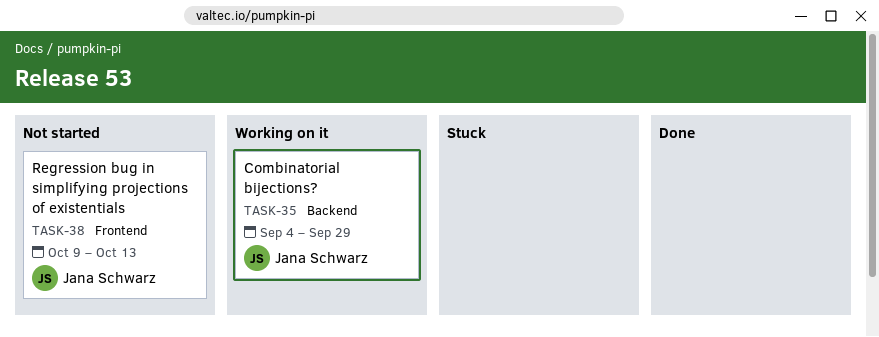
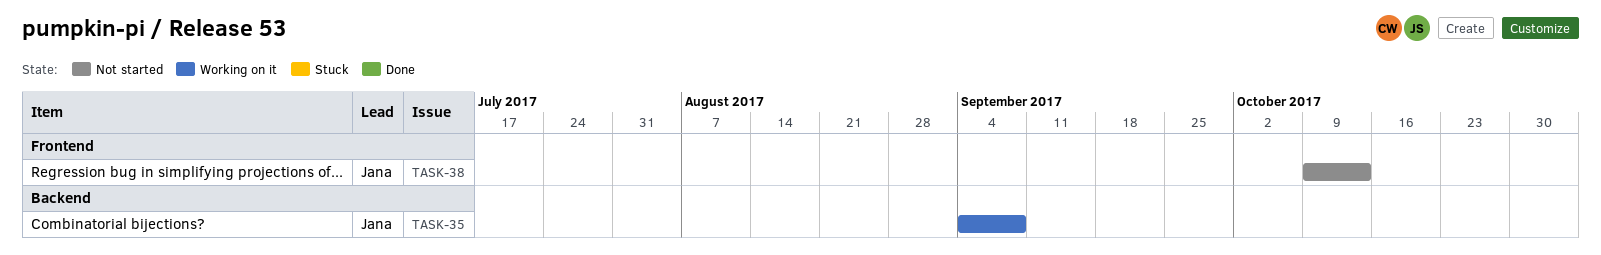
TASK-35, due: Sep 29 -> Sep 8

